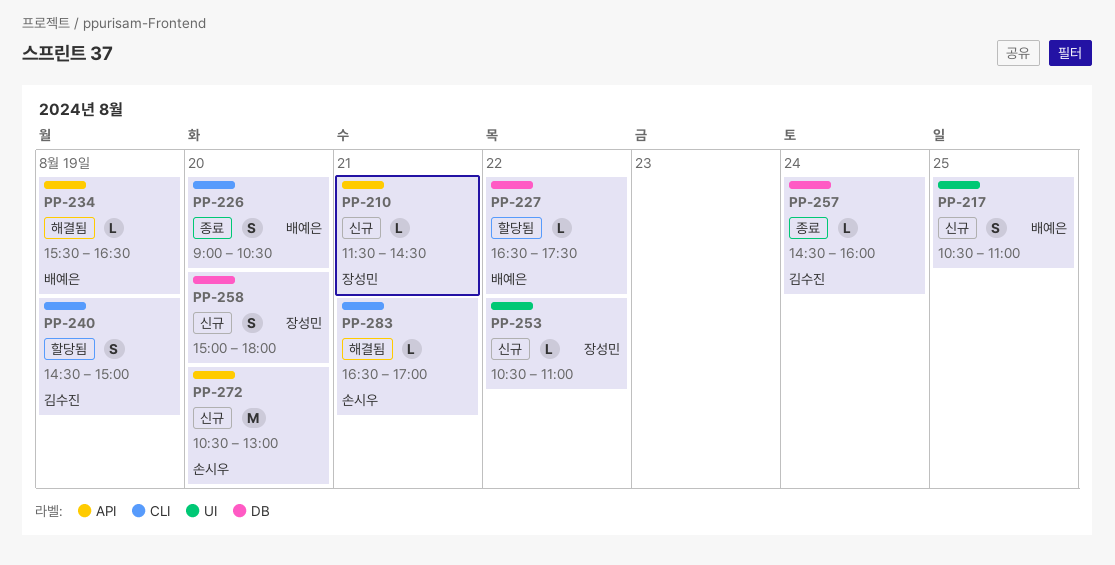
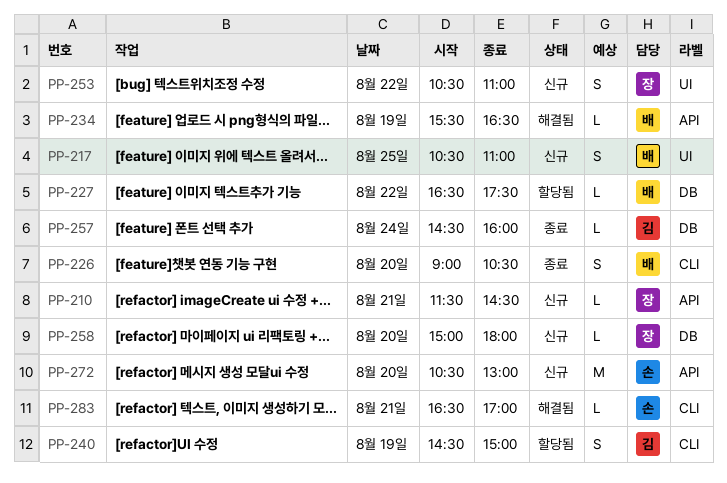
PP-253, estimate: L -> S
PP-258, estimate: S -> L

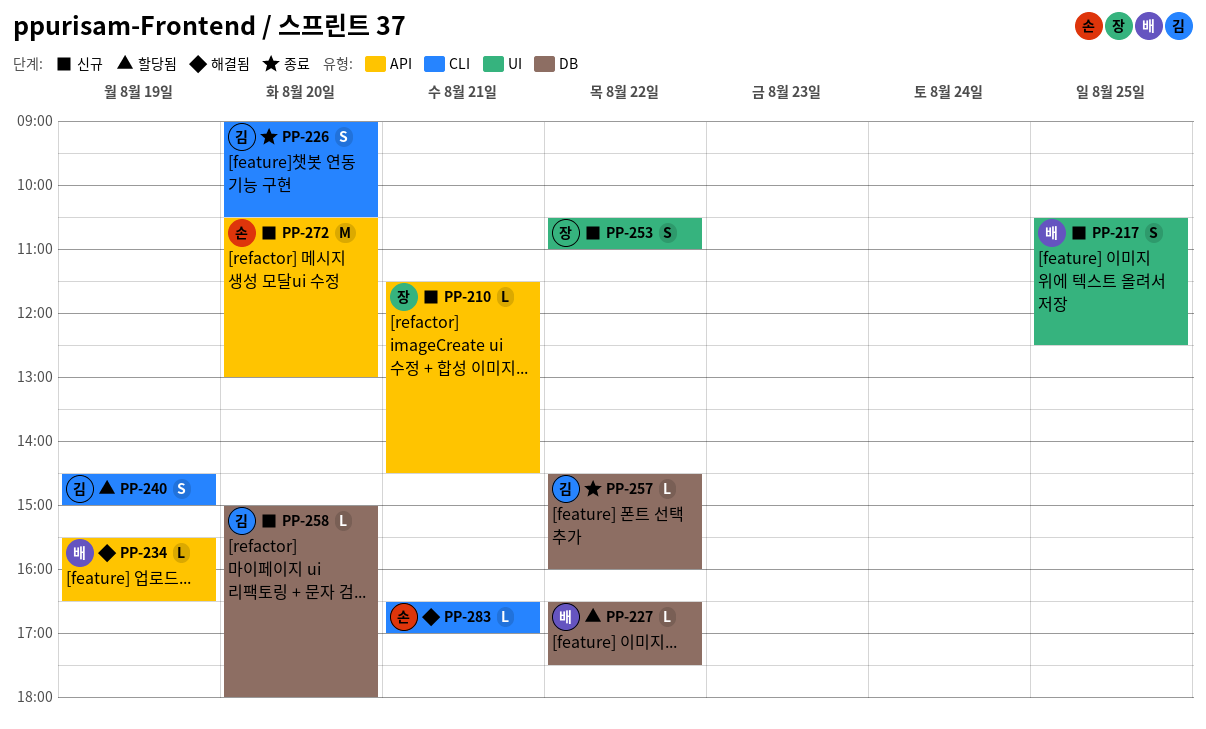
PP-217, ends: 11:00 -> 12:30
PP-226, owner: 배 -> 김
PP-257, day: Aug 24 -> Aug 22
PP-258, owner: 장 -> 김

